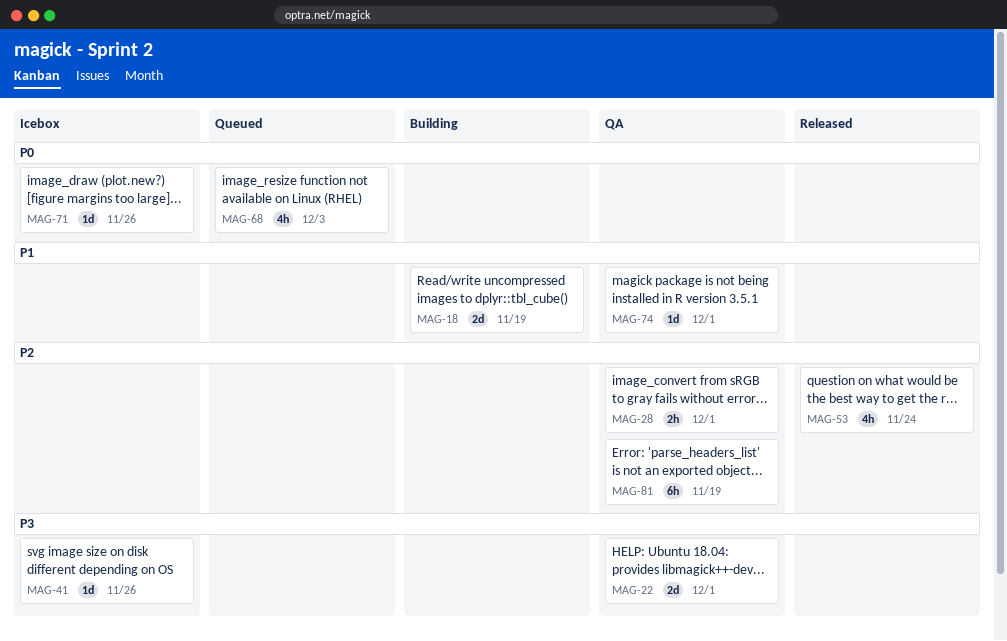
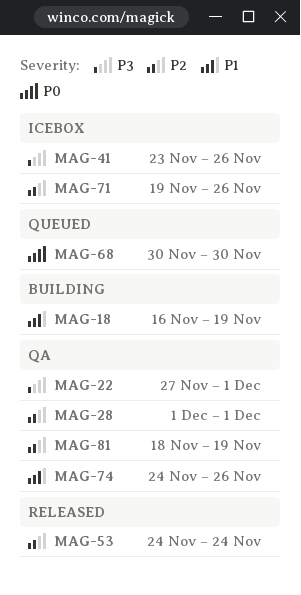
MAG-68, due: Dec 3 -> Nov 30
MAG-71, priority: P0 -> P2
MAG-74, due: Dec 1 -> Nov 26

